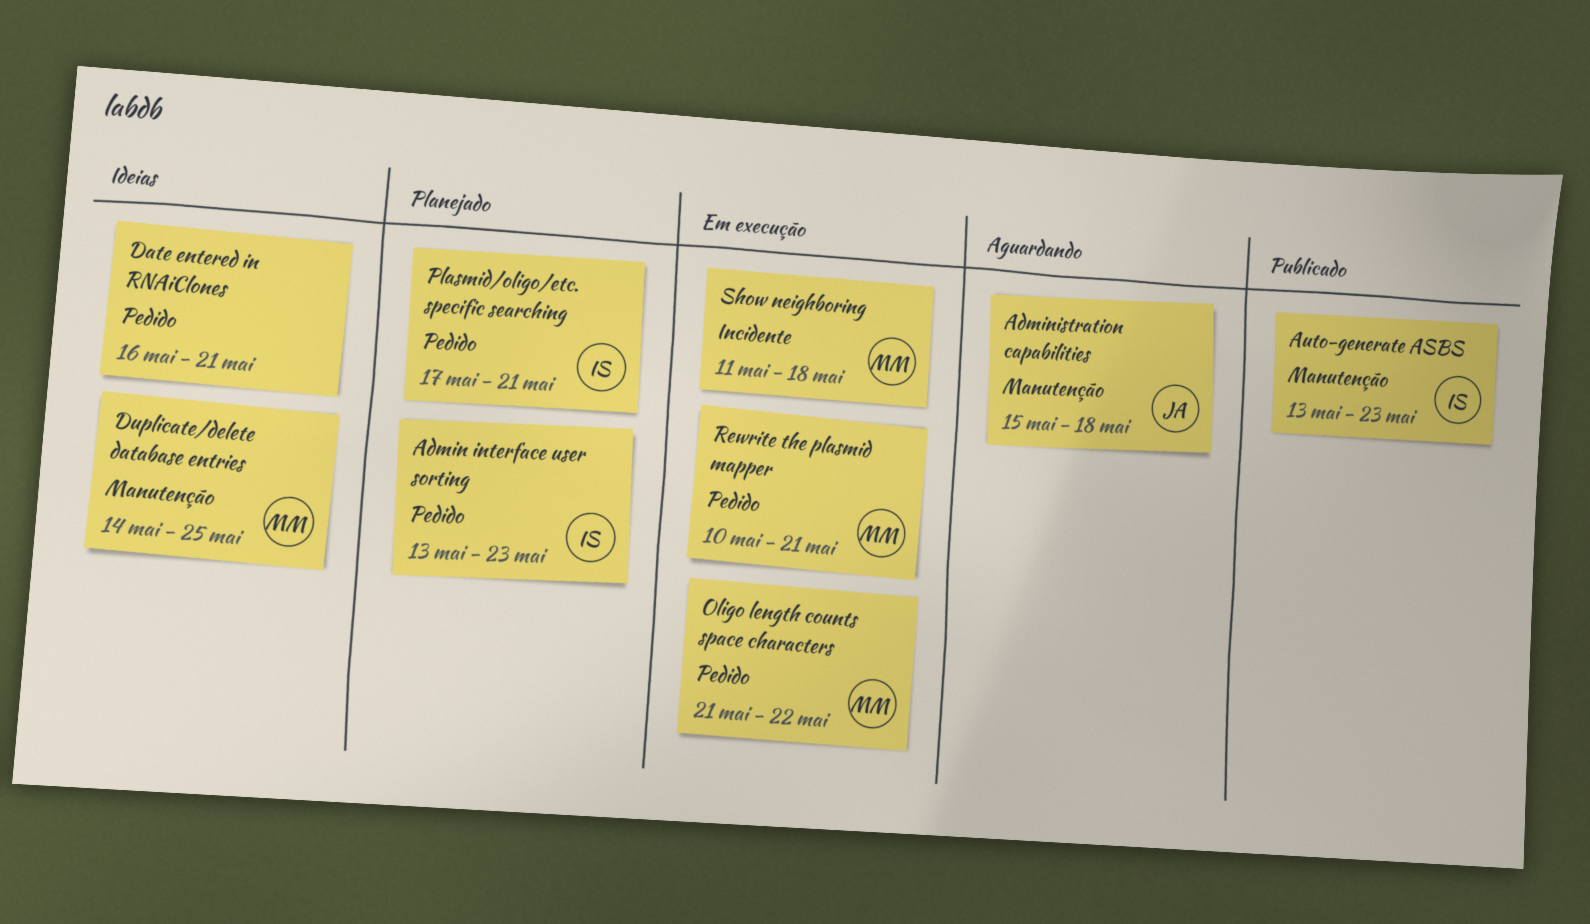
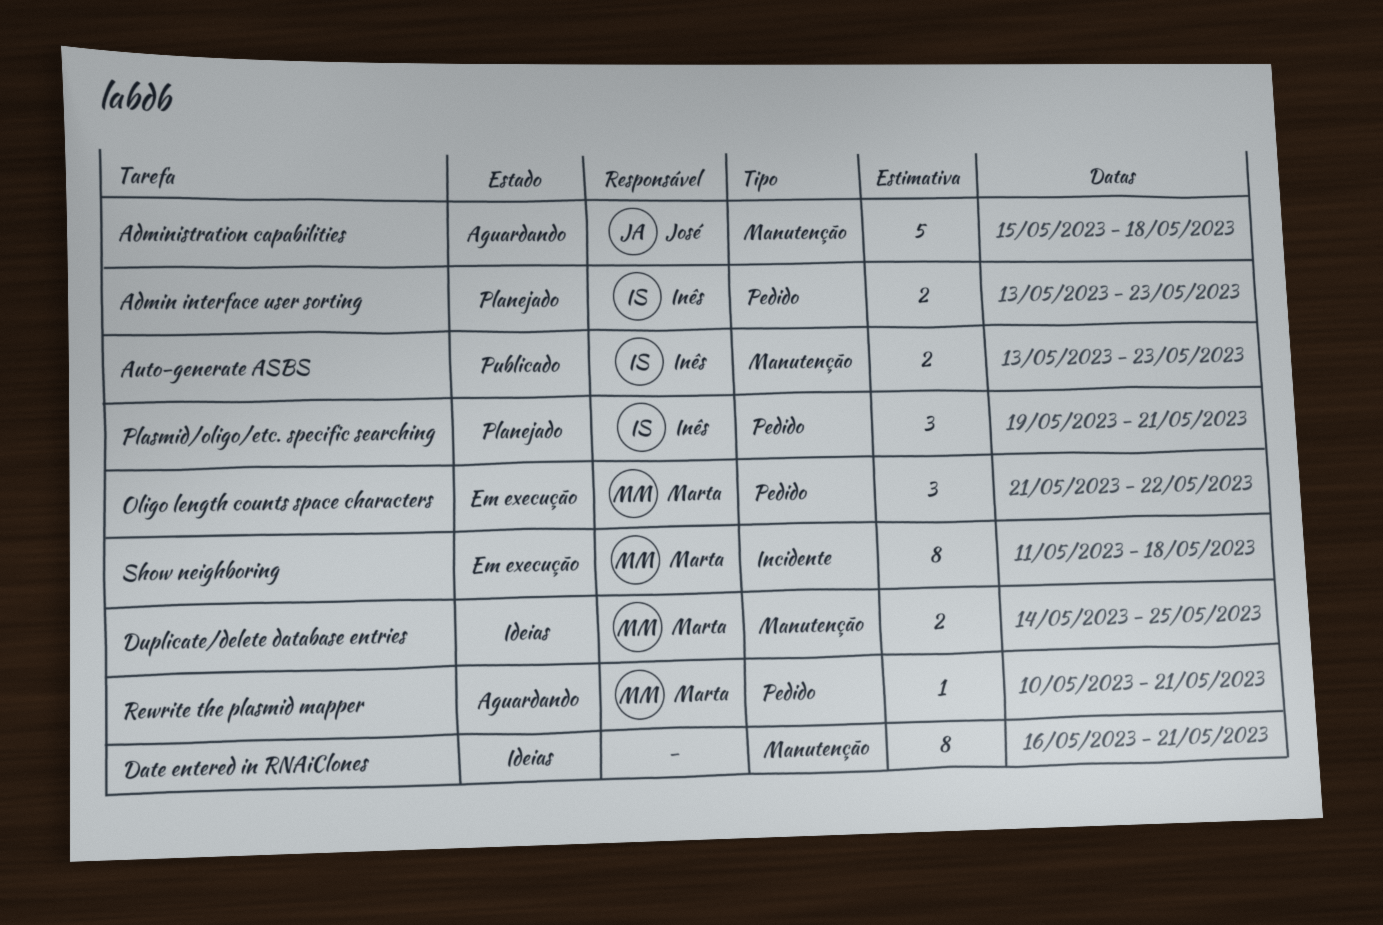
Date entered in RNAiClones, label: Pedido -> Manutenção
Plasmid/oligo/etc. specific searching, start: May 17 -> May 19
Rewrite the plasmid mapper, status: Em execução -> Aguardando

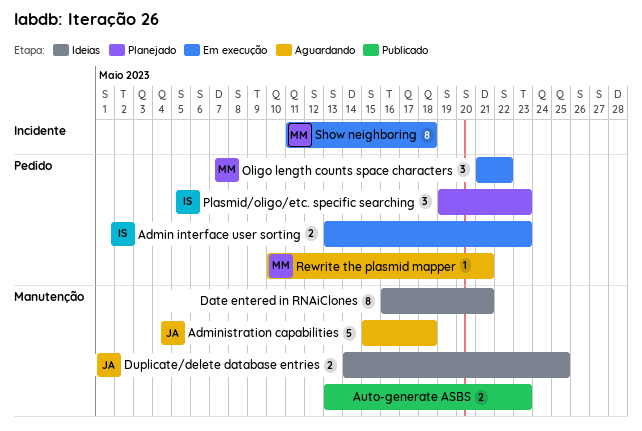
Admin interface user sorting, status: Planejado -> Em execução
Auto-generate ASBS, owner: Inês -> none
Duplicate/delete database entries, owner: Marta -> José
Plasmid/oligo/etc. specific searching, due: May 21 -> May 23

